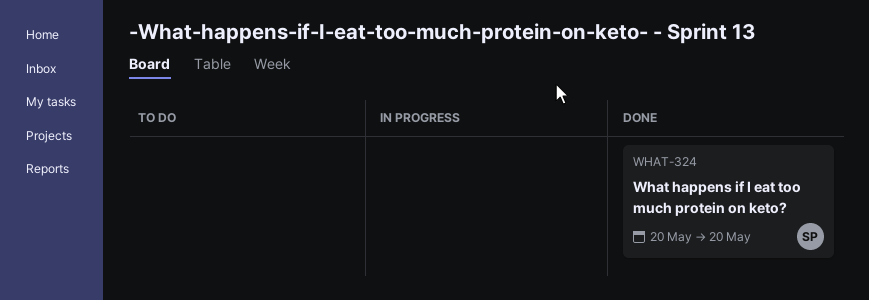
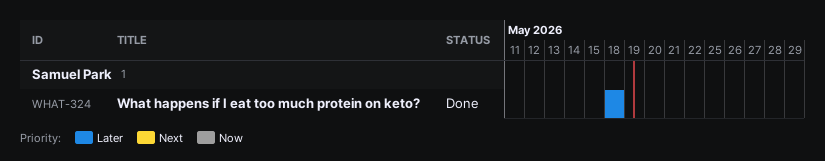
WHAT-324, start: May 20 -> May 18
WHAT-324, due: May 20 -> May 18

